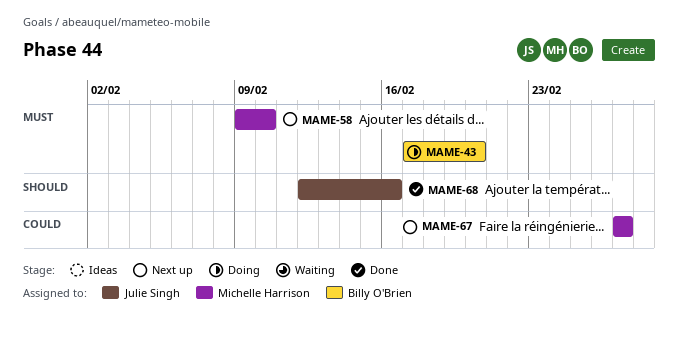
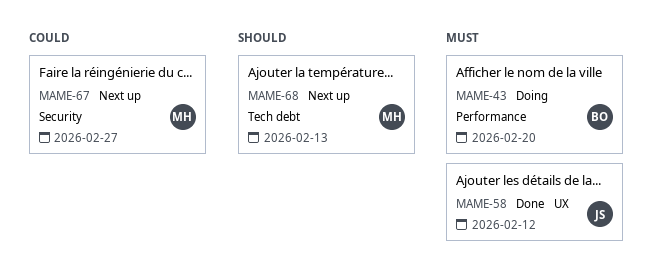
MAME-58, status: Next up -> Done
MAME-58, owner: Michelle Harrison -> Julie Singh
MAME-58, due: Feb 10 -> Feb 12
MAME-68, status: Done -> Next up
MAME-68, owner: Julie Singh -> Michelle Harrison
MAME-68, due: Feb 16 -> Feb 13

